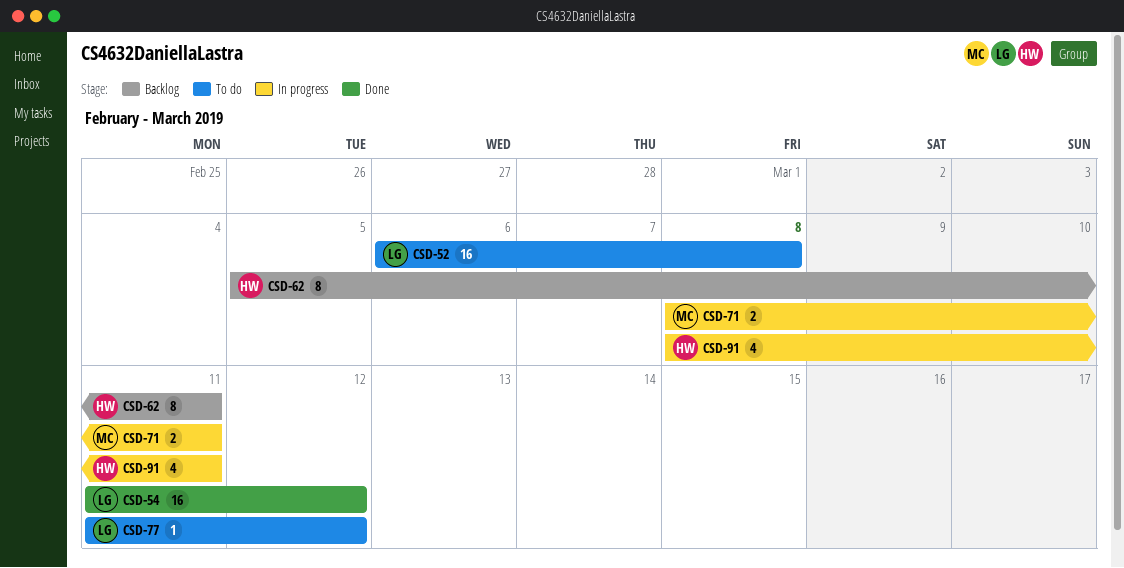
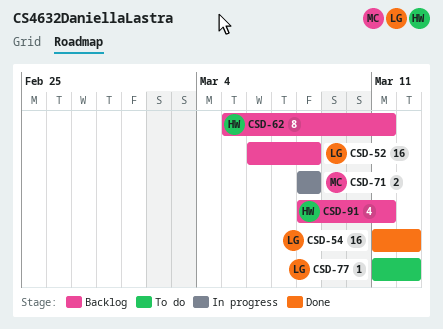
CSD-52, status: To do -> Backlog
CSD-71, due: Mar 11 -> Mar 8
CSD-91, status: In progress -> Backlog

